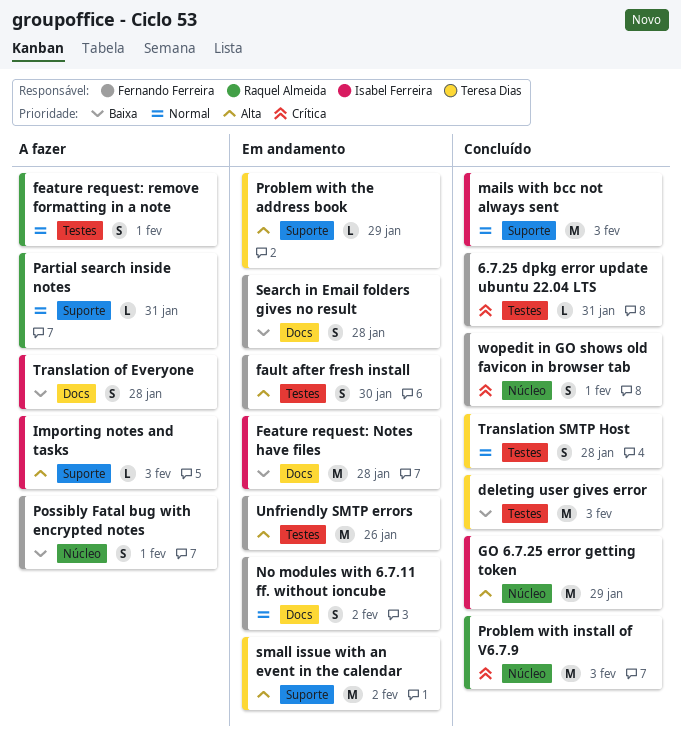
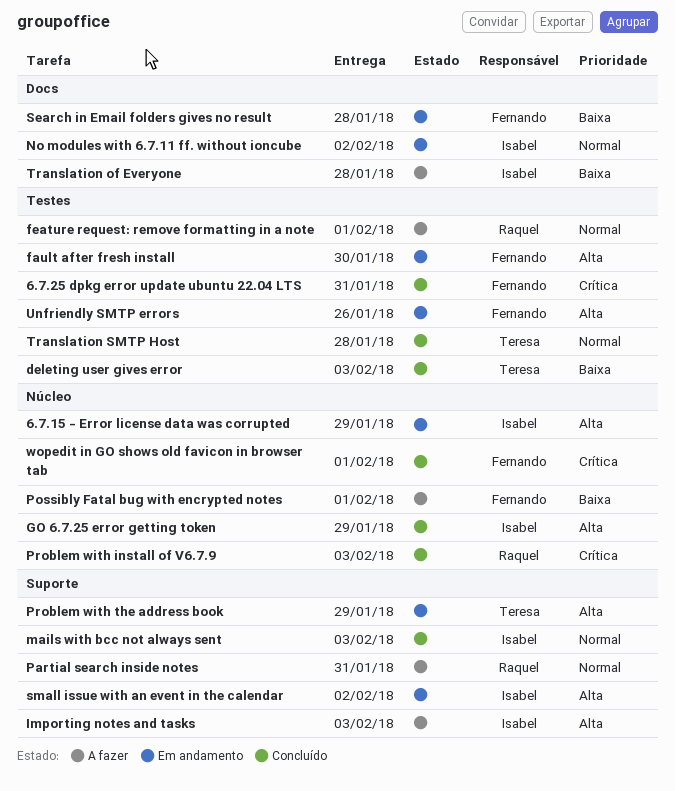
6.7.15 - Error license data was corrupted: none -> present
Feature request: Notes have files: present -> none
No modules with 6.7.11 ff. without ioncube, owner: Fernando Ferreira -> Isabel Ferreira
small issue with an event in the calendar, owner: Teresa Dias -> Isabel Ferreira

